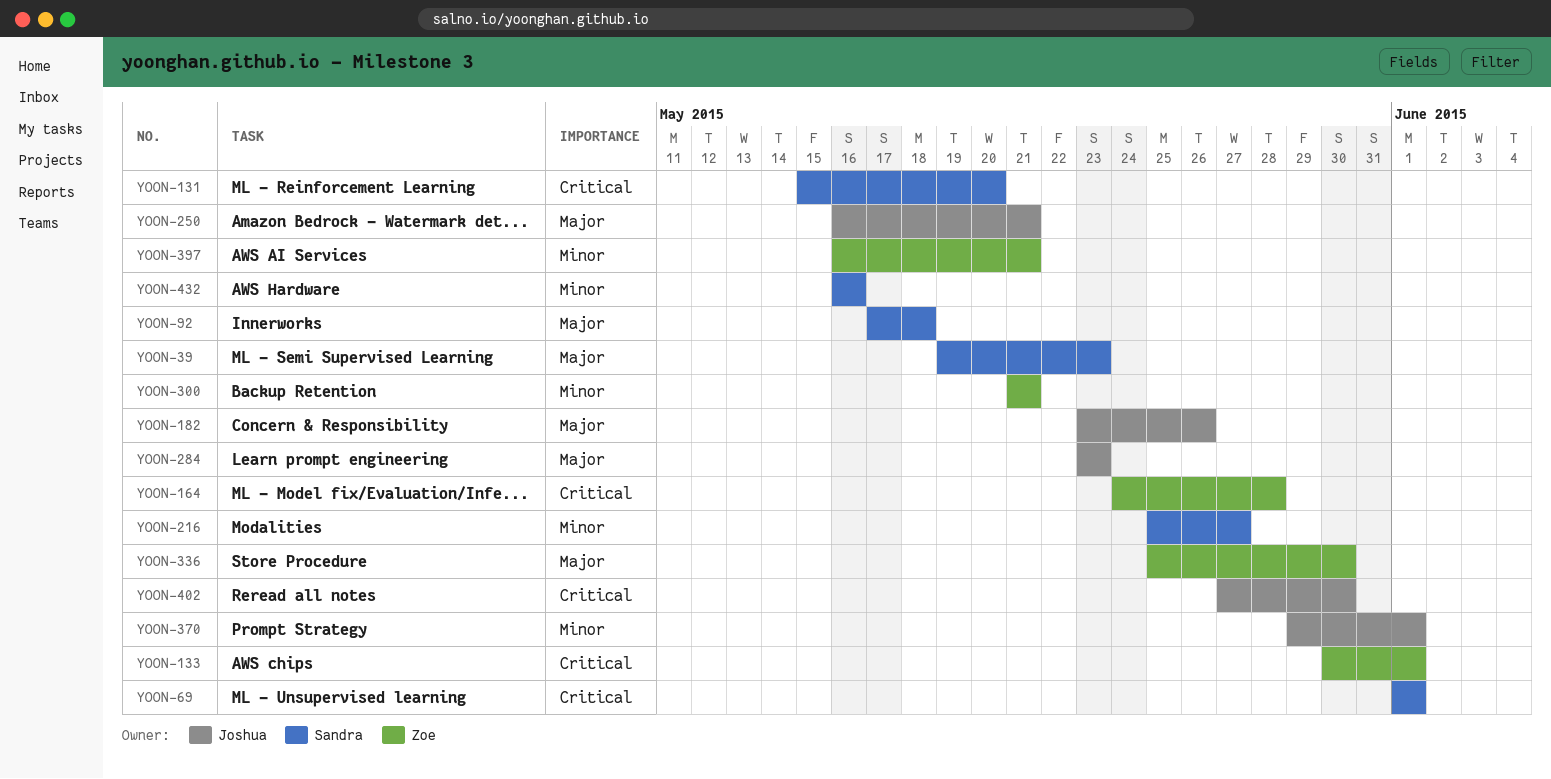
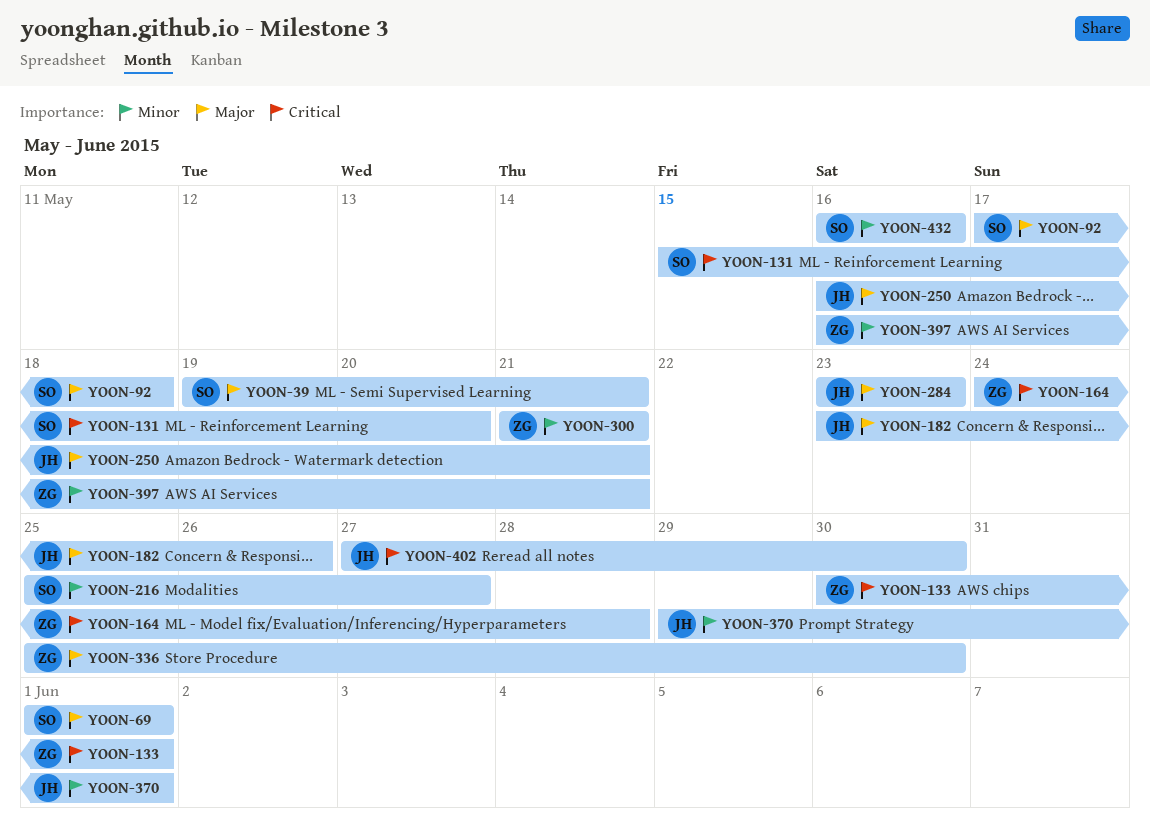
YOON-39, due: May 23 -> May 21
YOON-69, priority: Critical -> Major

